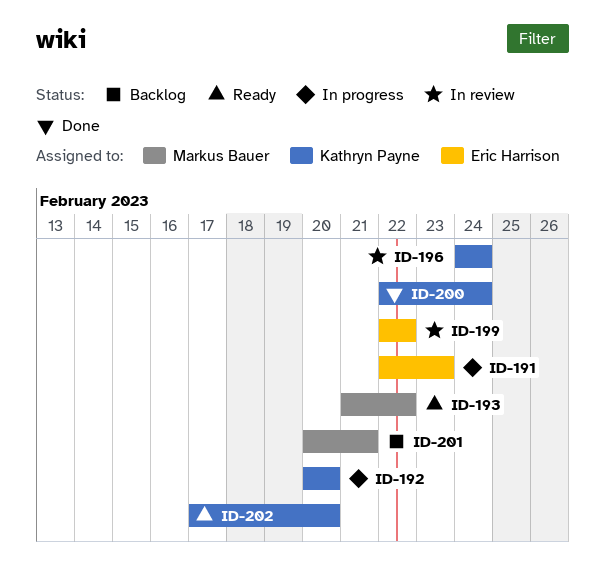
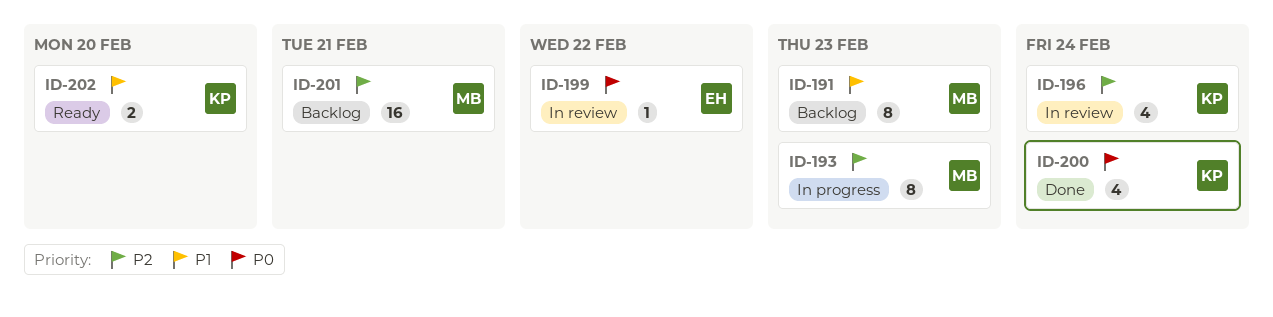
ID-191, status: In progress -> Backlog
ID-191, owner: Eric Harrison -> Markus Bauer
ID-192: present -> none
ID-193, status: Ready -> In progress
ID-193, due: Feb 22 -> Feb 23

